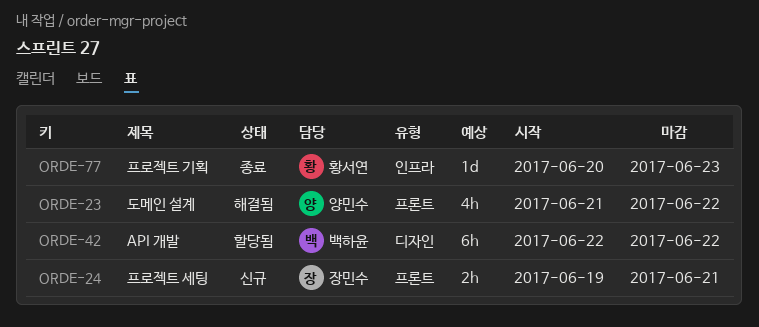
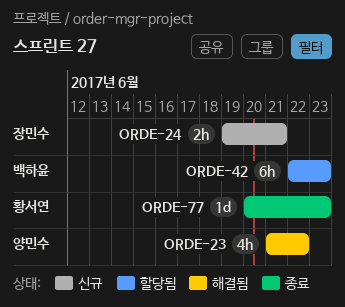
ORDE-42, due: Jun 22 -> Jun 23

